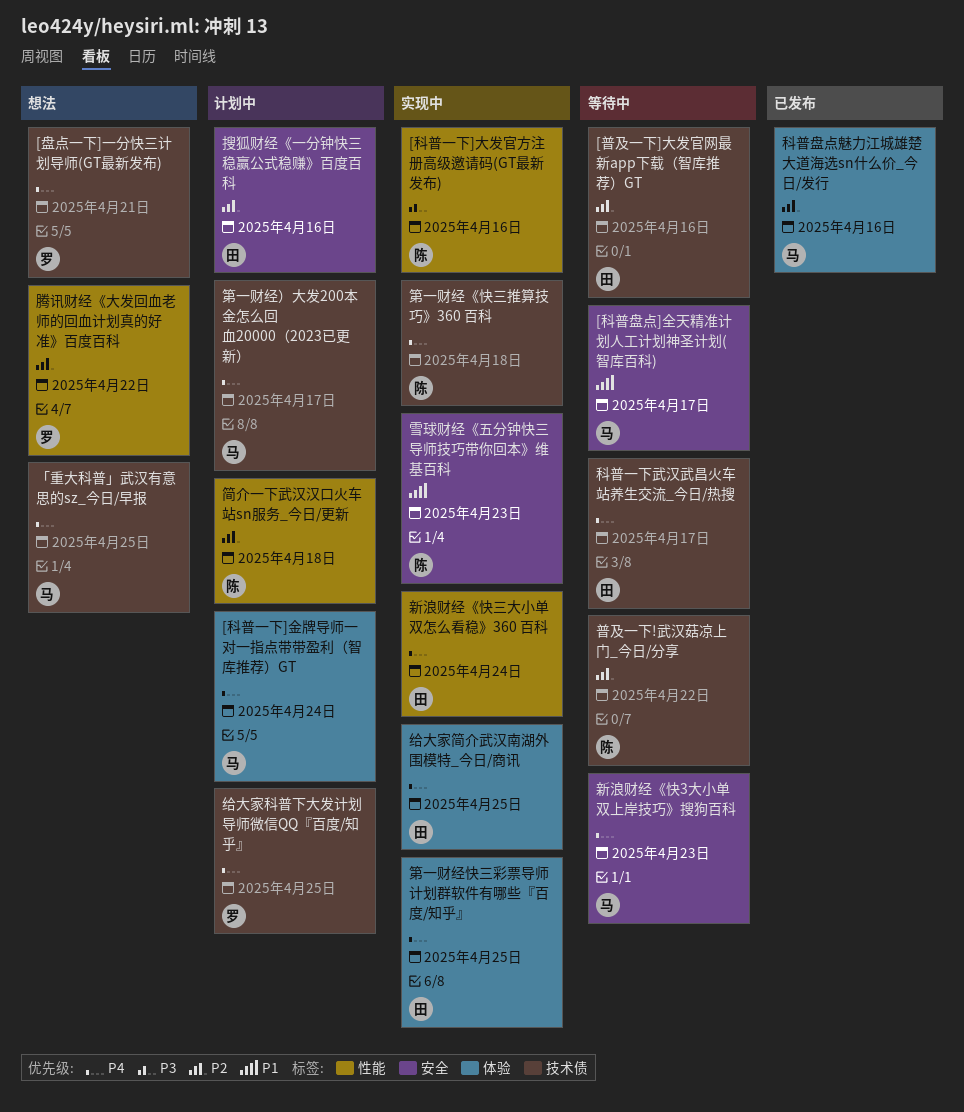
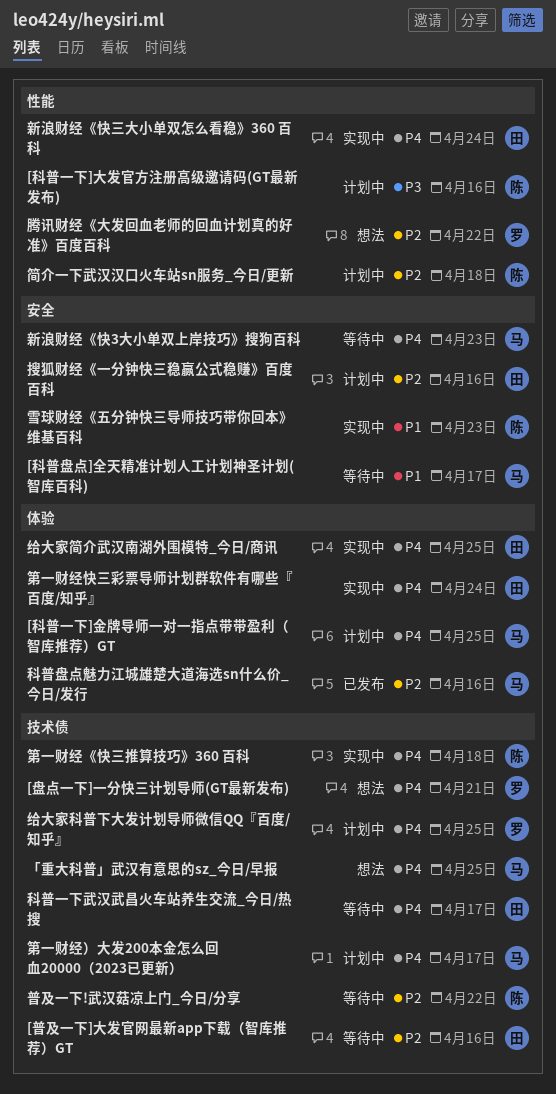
[科普一下]大发官方注册高级邀请码(GT最新发布), status: 实现中 -> 计划中
[科普一下]金牌导师一对一指点带带盈利（智库推荐）GT, due: Apr 24 -> Apr 25
第一财经快三彩票导师计划群软件有哪些『百度/知乎』, due: Apr 25 -> Apr 24

